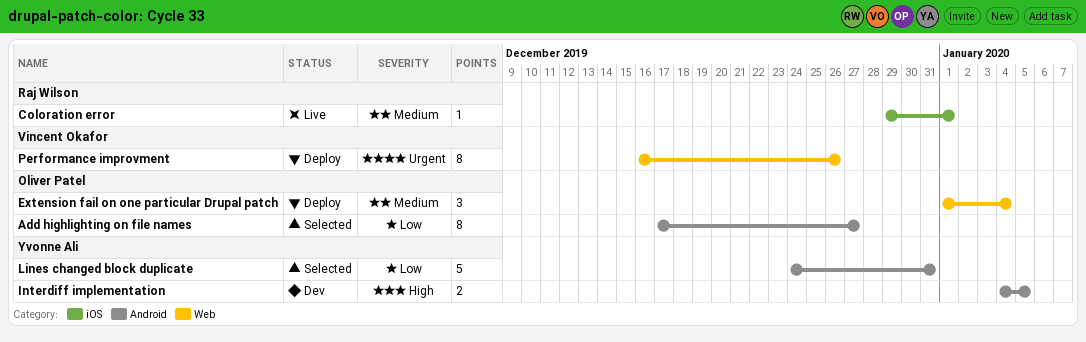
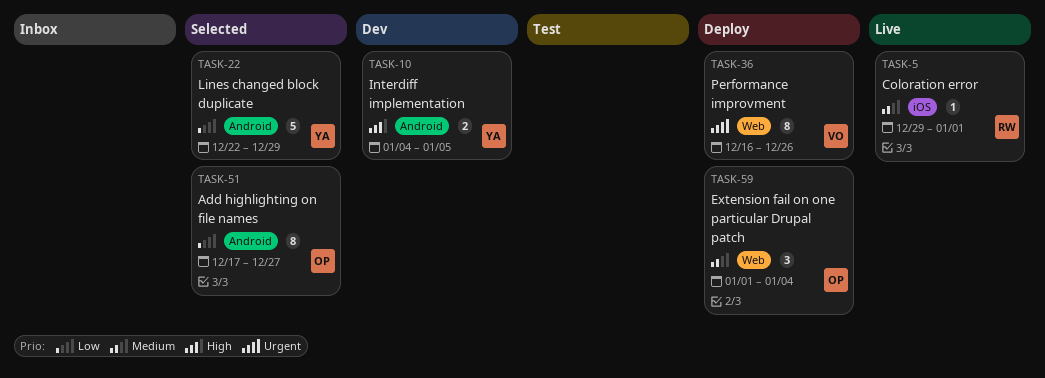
Lines changed block duplicate, start: Dec 24 -> Dec 22
Lines changed block duplicate, due: Dec 31 -> Dec 29

